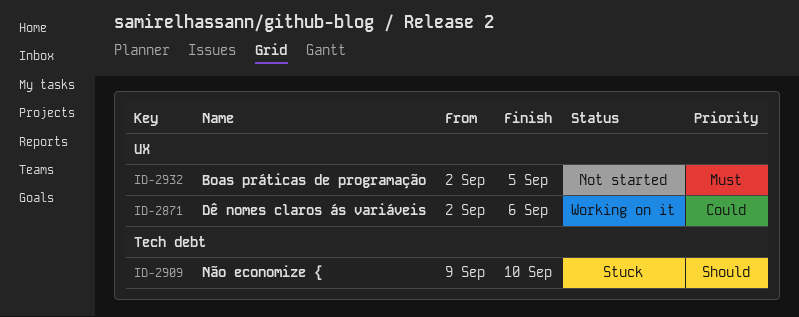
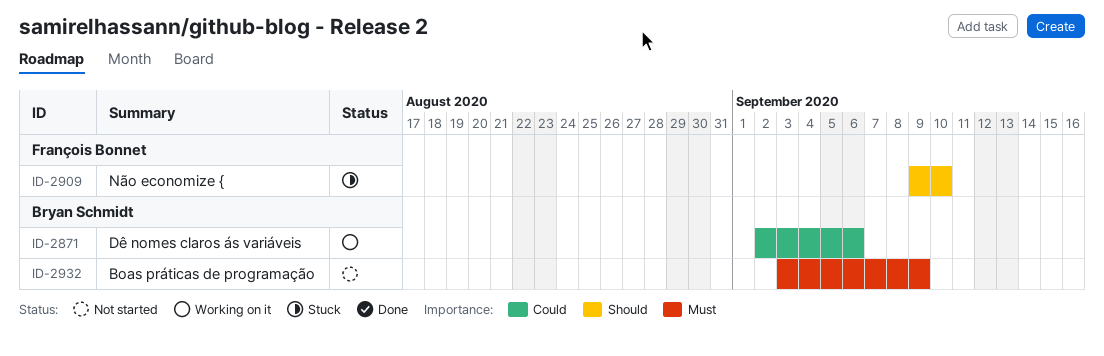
ID-2932, start: Sep 2 -> Sep 3
ID-2932, due: Sep 5 -> Sep 9

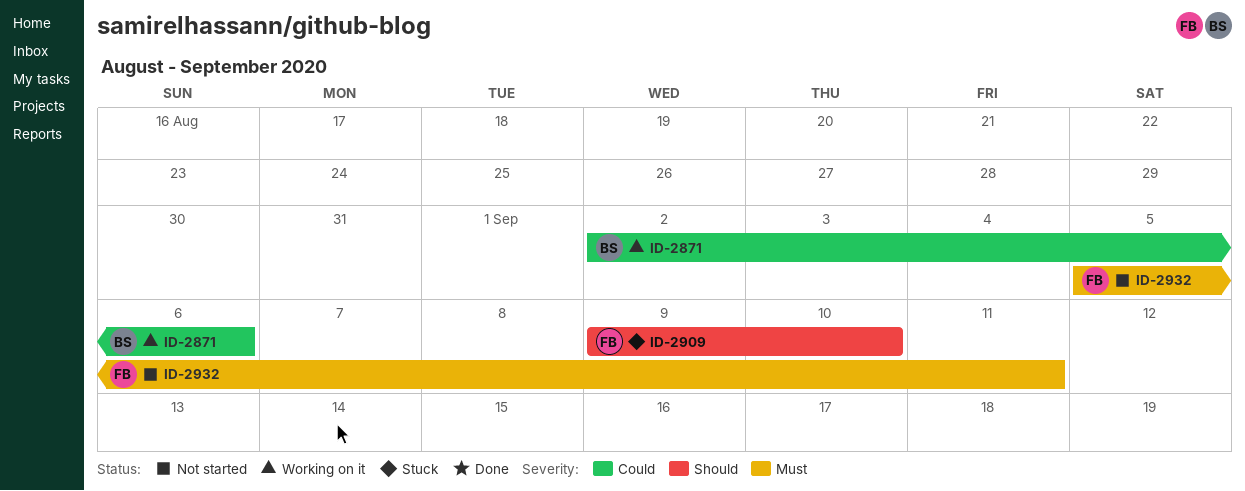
ID-2932, owner: Bryan Schmidt -> François Bonnet
ID-2932, start: Sep 3 -> Sep 5
ID-2932, due: Sep 9 -> Sep 11

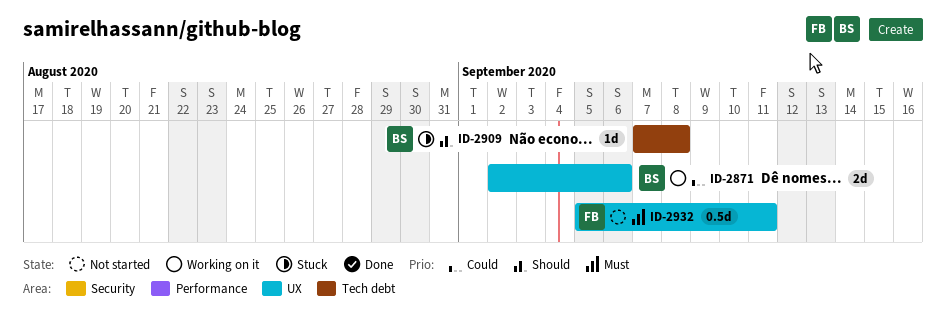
ID-2909, owner: FB -> BS
ID-2909, start: Sep 9 -> Sep 7
ID-2909, due: Sep 10 -> Sep 8

